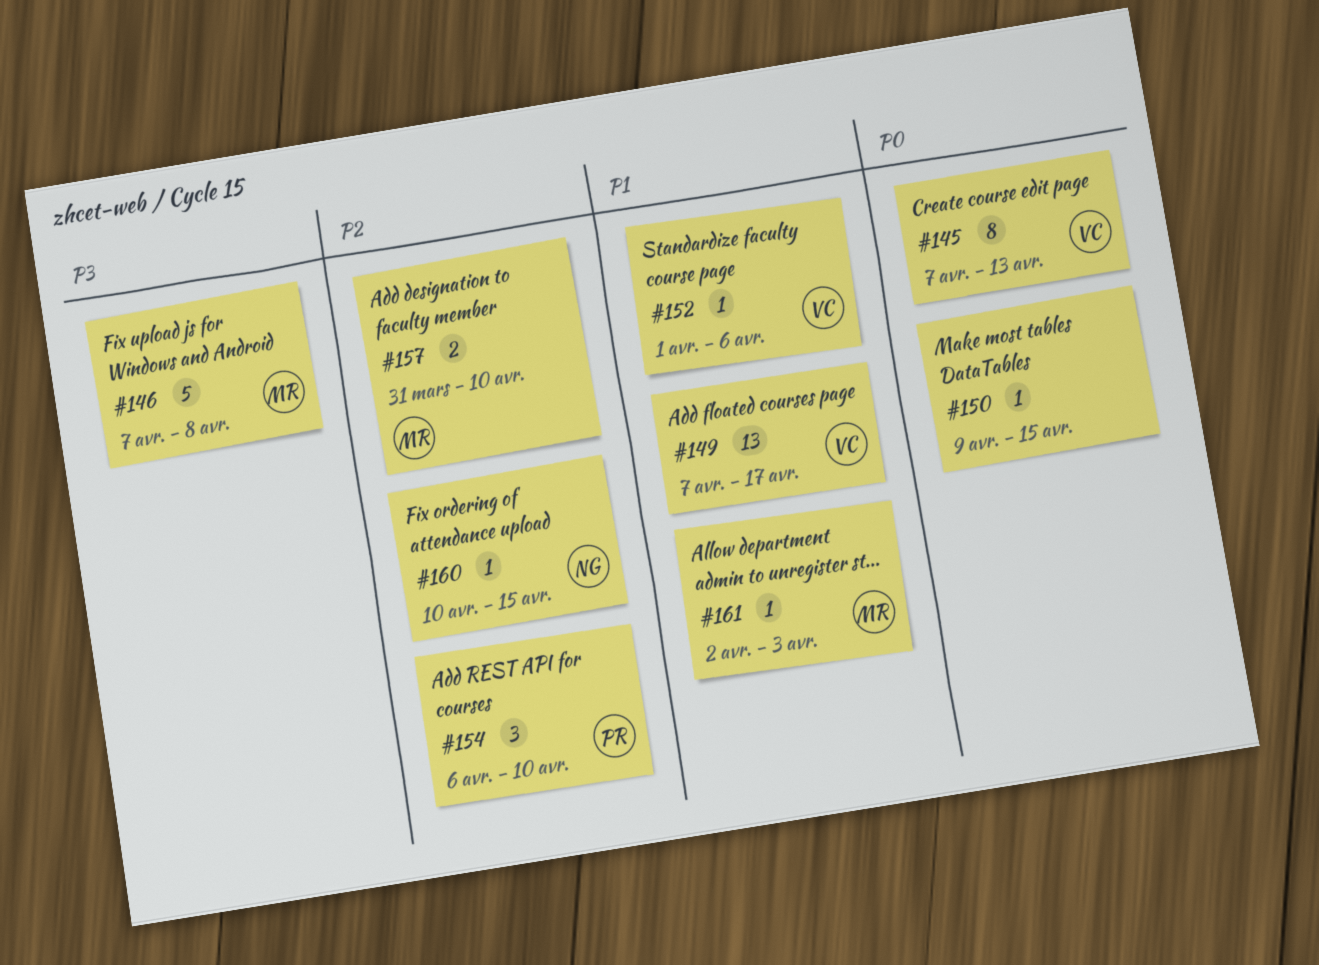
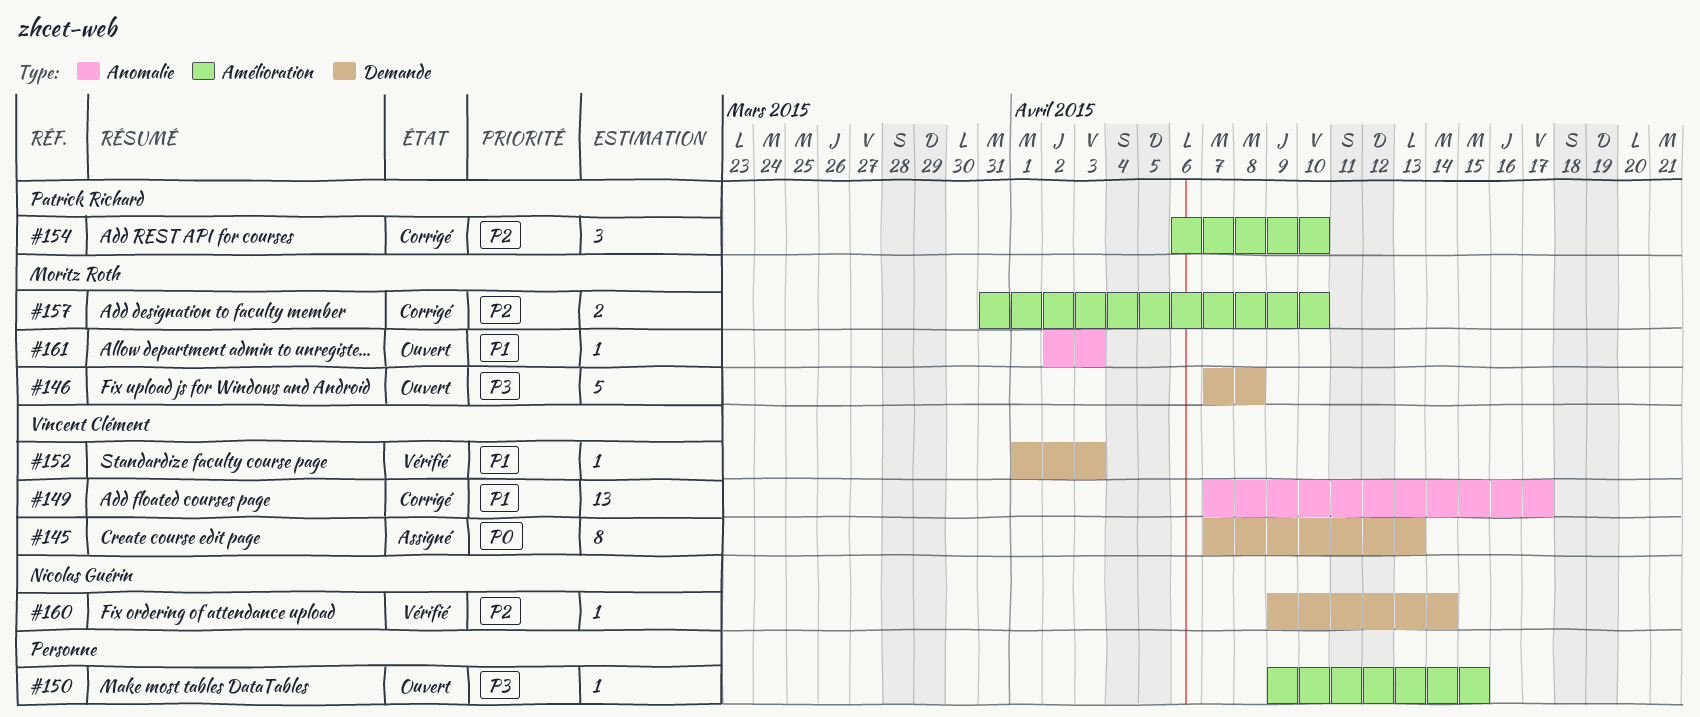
#150, priority: P0 -> P3
#152, due: Apr 6 -> Apr 3
#160, start: Apr 10 -> Apr 9
#160, due: Apr 15 -> Apr 14

